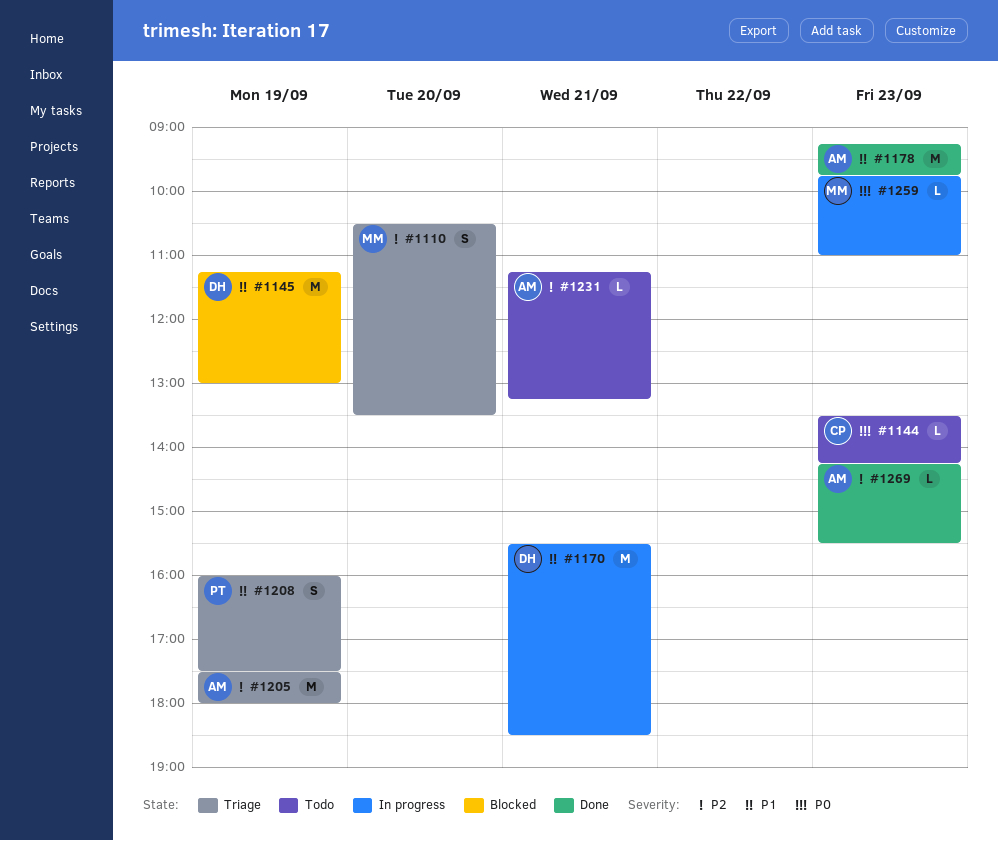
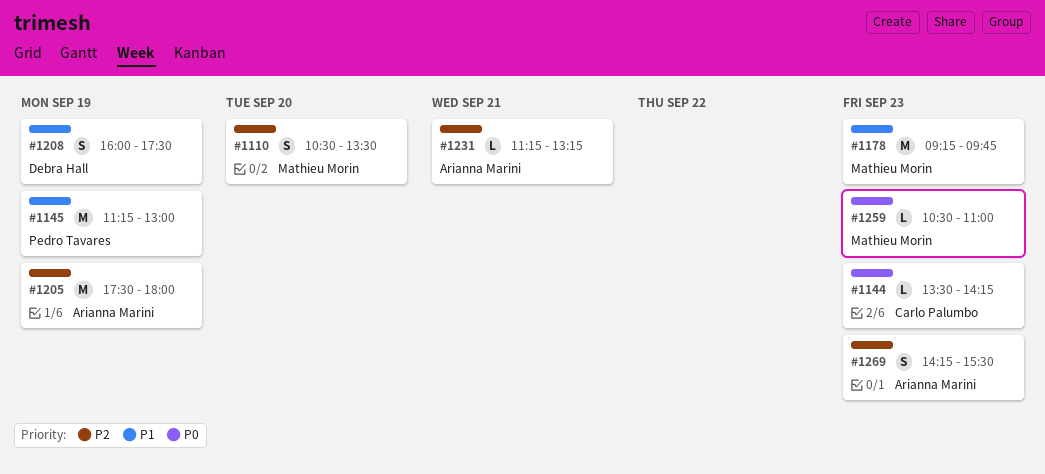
#1145, owner: Debra Hall -> Pedro Tavares
#1170: present -> none
#1178, owner: Arianna Marini -> Mathieu Morin
#1208, owner: Pedro Tavares -> Debra Hall
#1259, begins: 09:45 -> 10:30
#1269, estimate: L -> S

